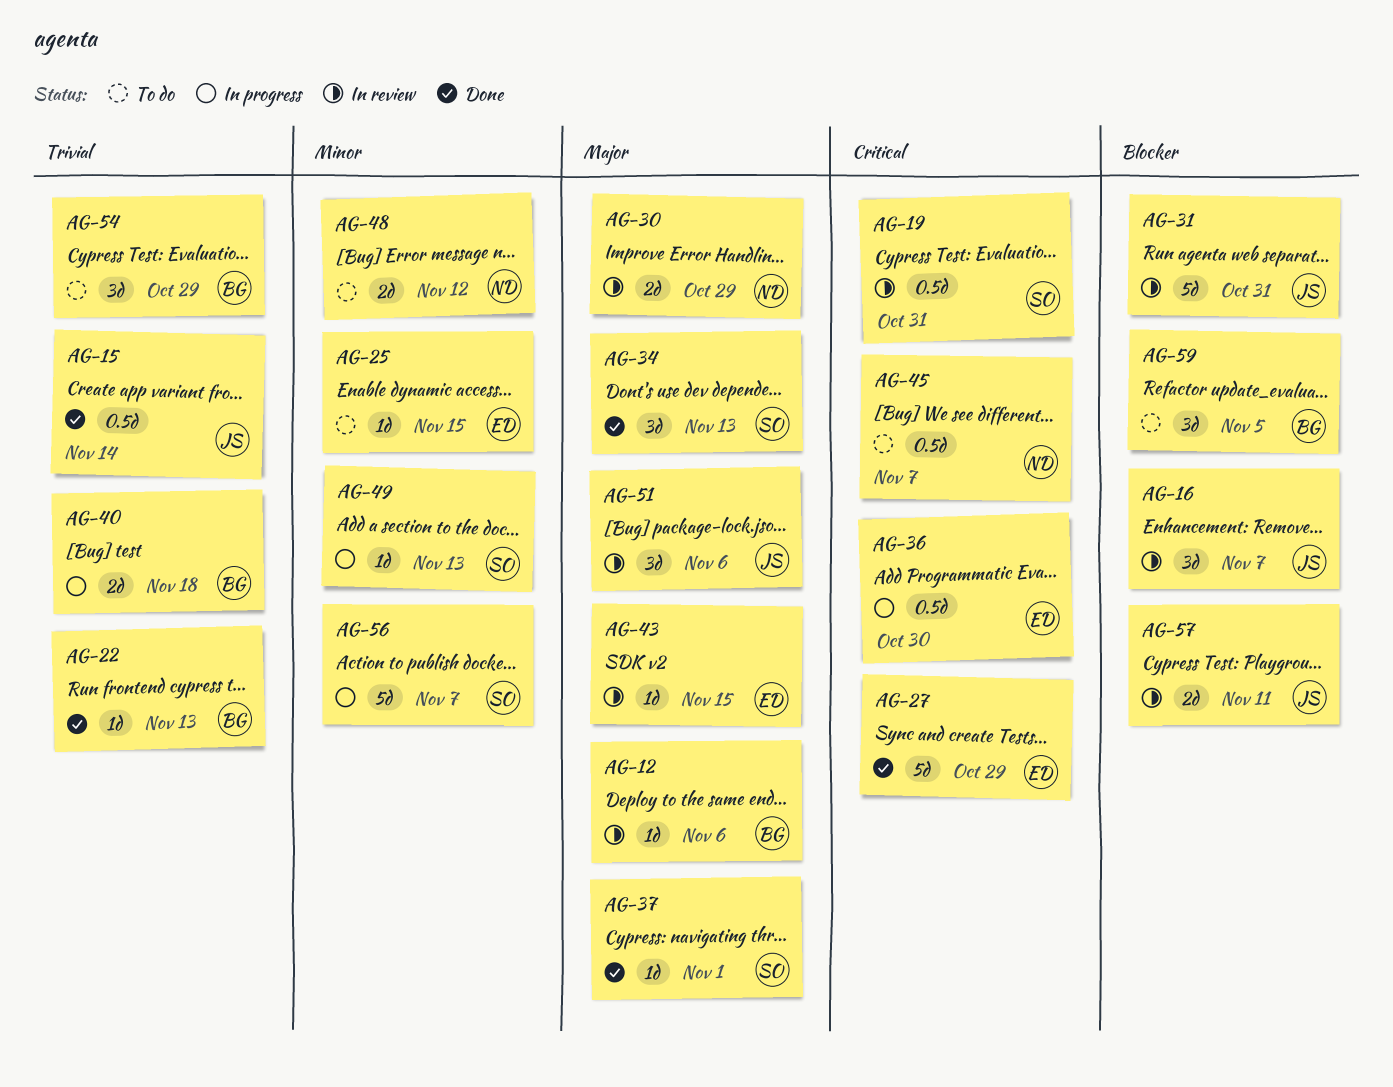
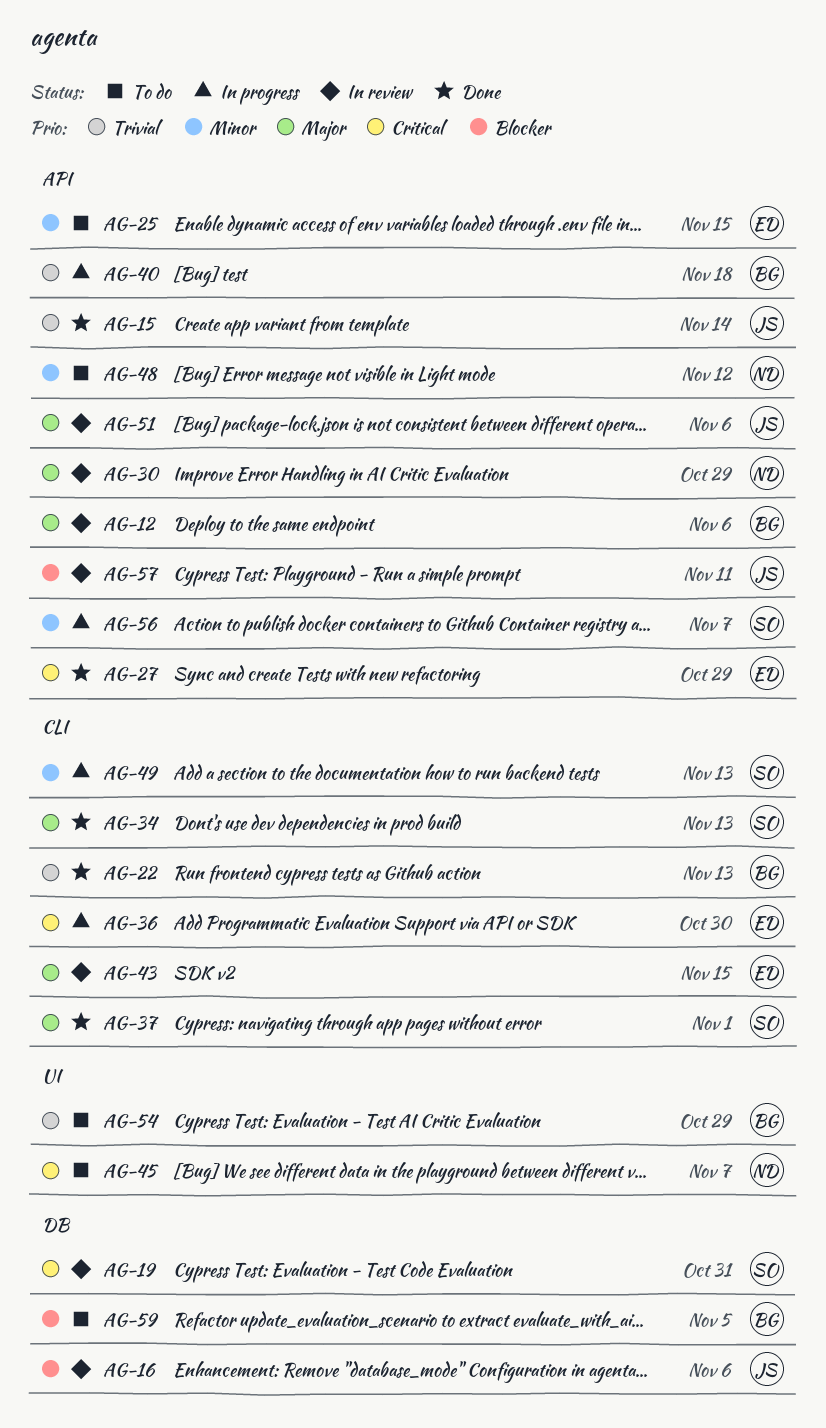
AG-16, due: Nov 7 -> Nov 6
AG-31: present -> none

